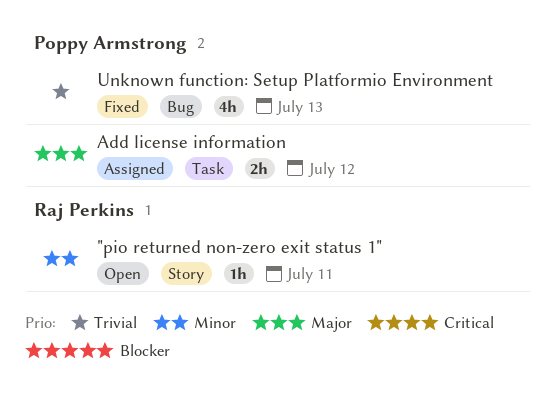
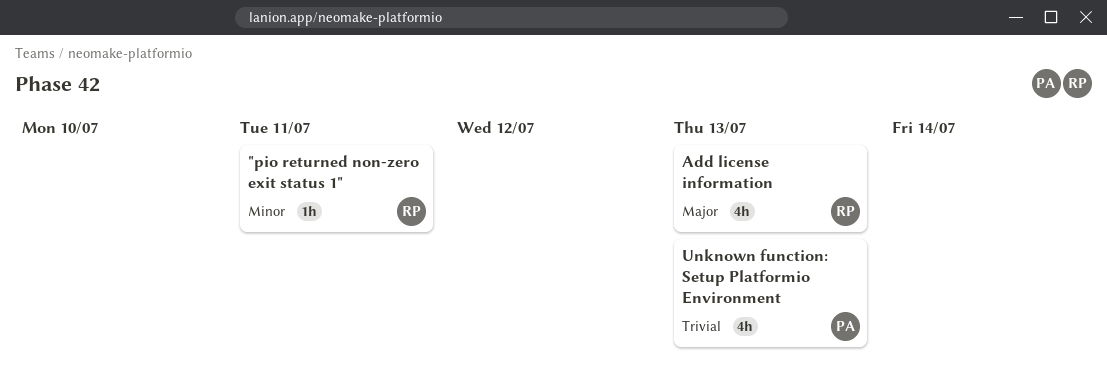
Add license information, owner: Poppy Armstrong -> Raj Perkins
Add license information, estimate: 2h -> 4h
Add license information, due: Jul 12 -> Jul 13

